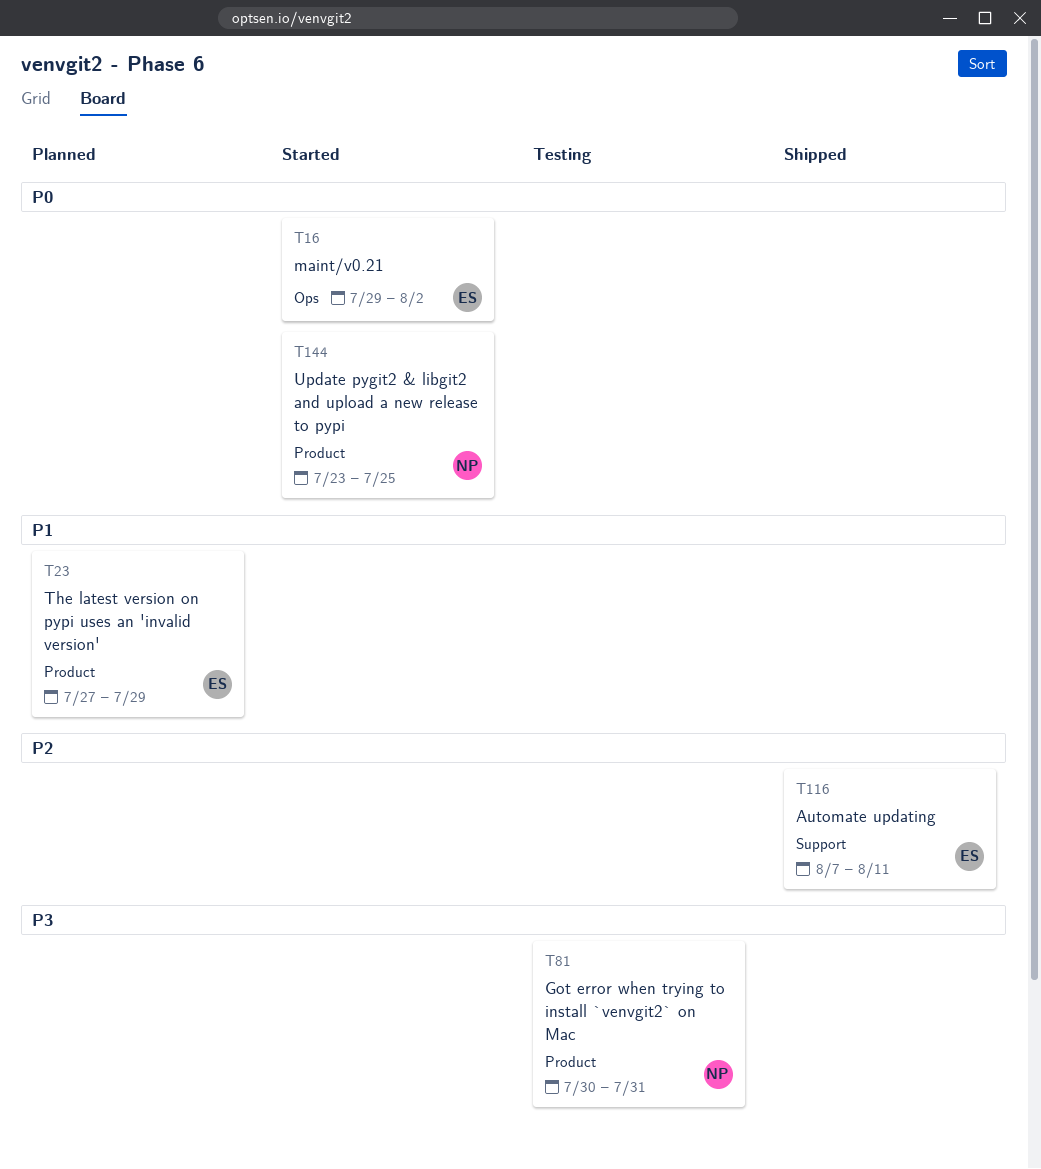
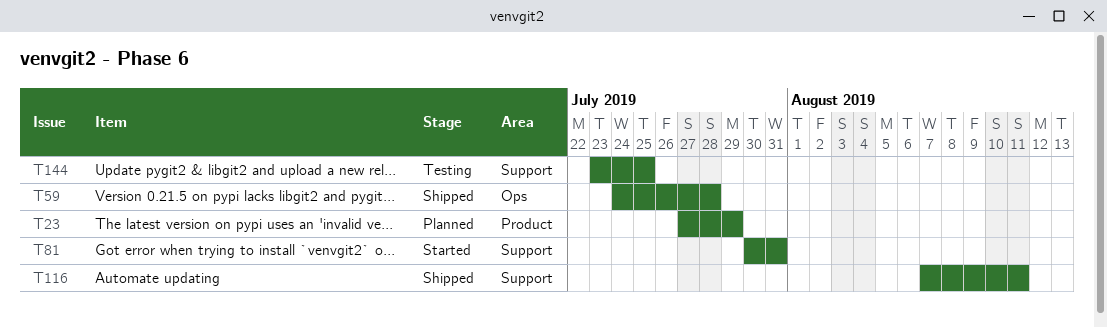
T16: present -> none
T59: none -> present
T81, status: Testing -> Started
T81, label: Product -> Support
T144, status: Started -> Testing
T144, label: Product -> Support

